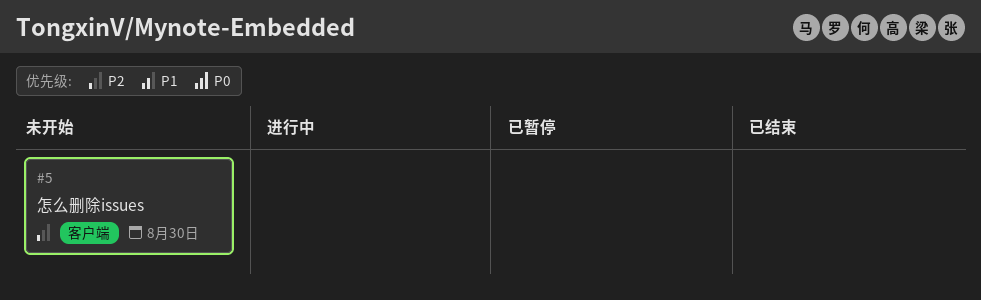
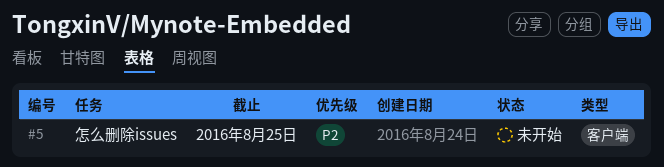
#5, due: Aug 30 -> Aug 25

